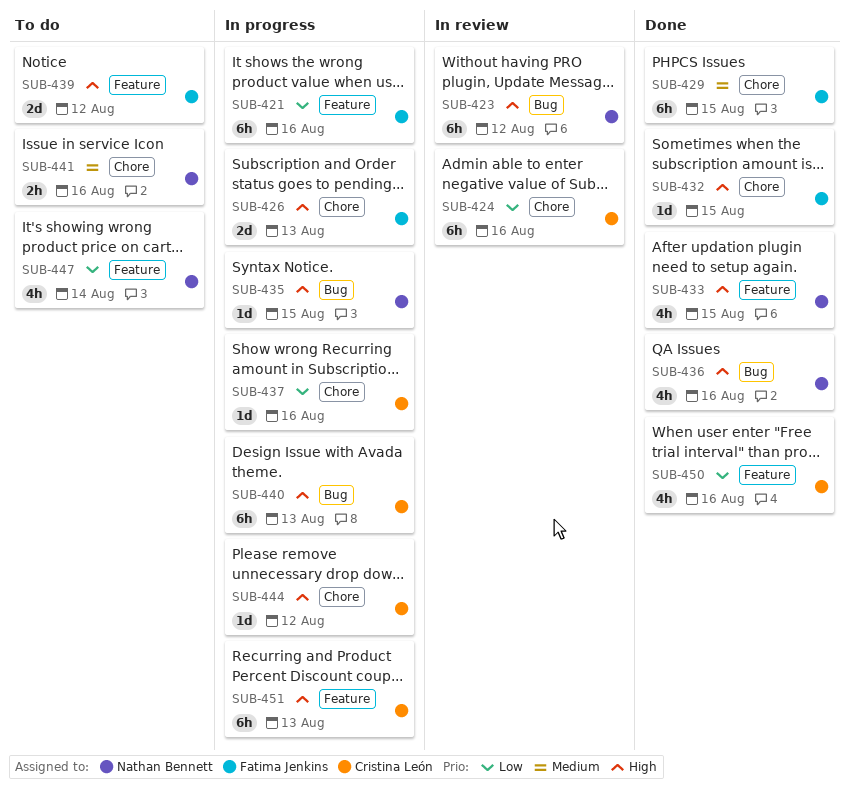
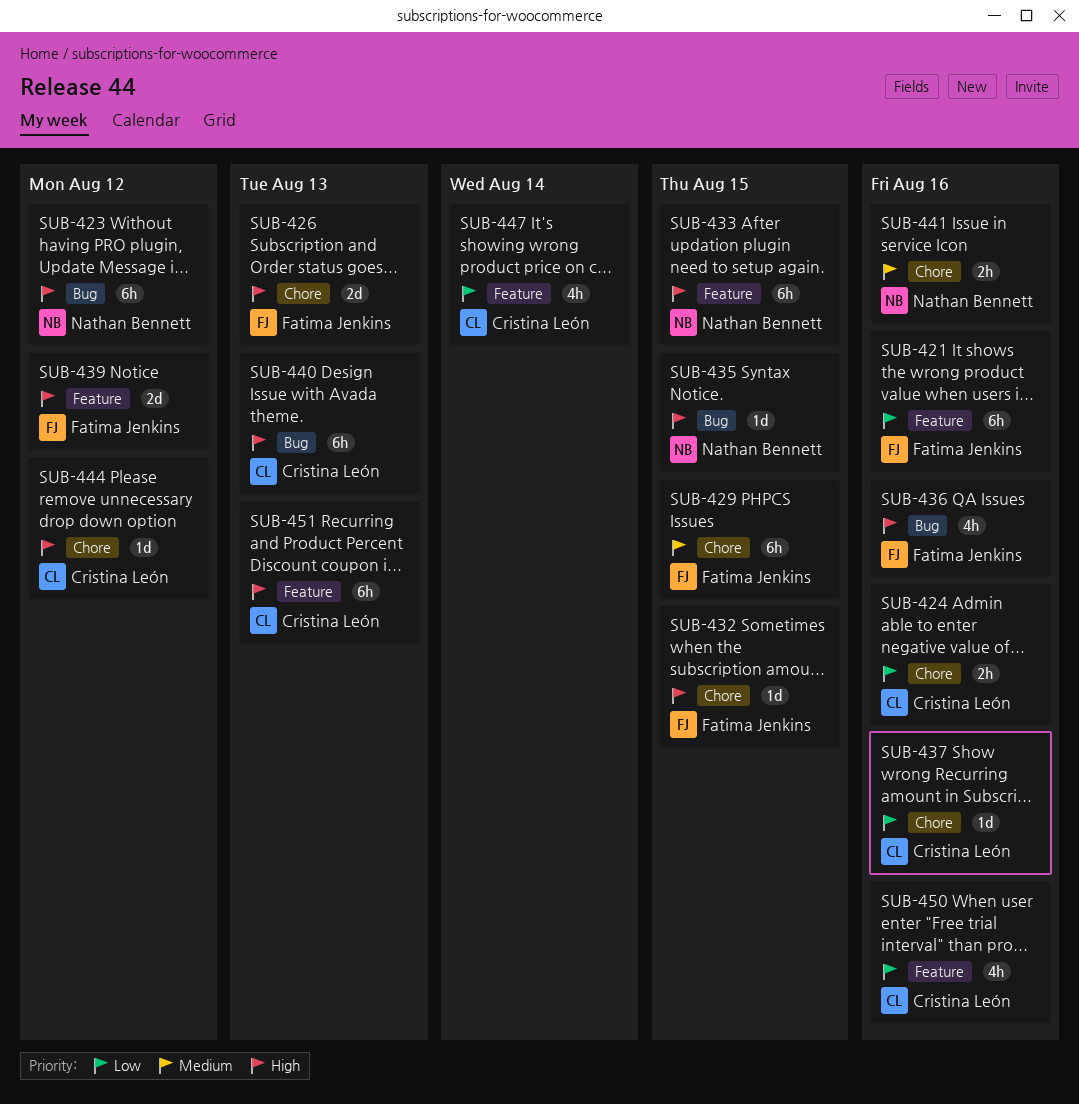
SUB-424, estimate: 6h -> 2h
SUB-433, estimate: 4h -> 6h
SUB-436, owner: Nathan Bennett -> Fatima Jenkins
SUB-447, owner: Nathan Bennett -> Cristina León

